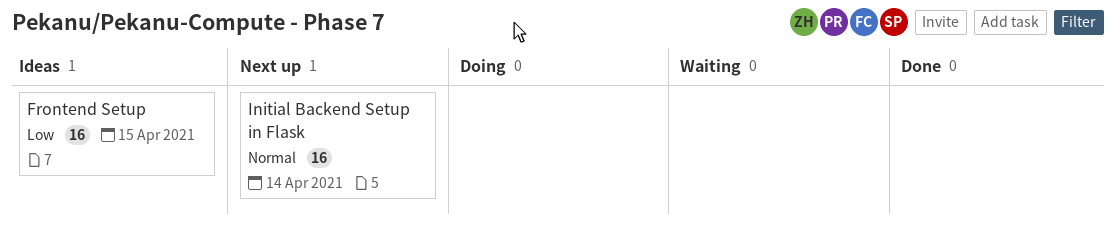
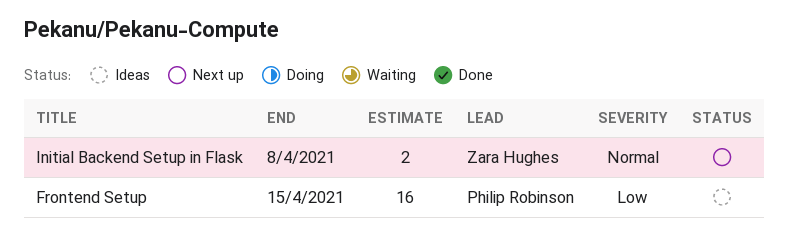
Initial Backend Setup in Flask, estimate: 16 -> 2
Initial Backend Setup in Flask, due: Apr 14 -> Apr 8

